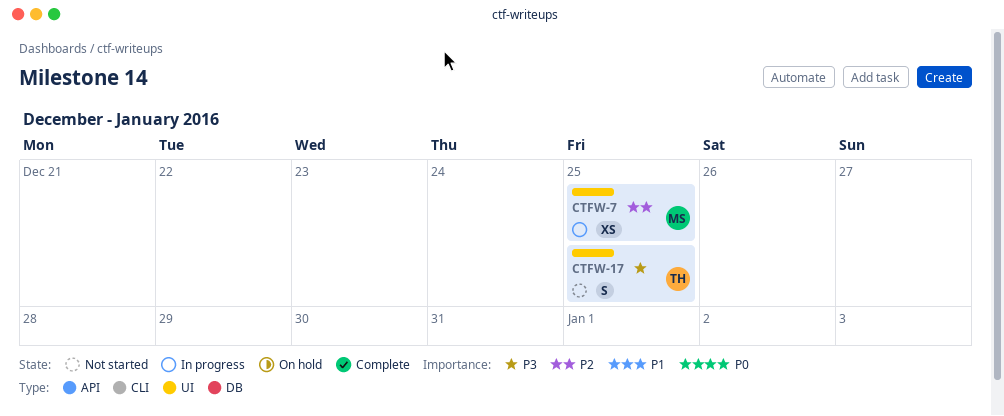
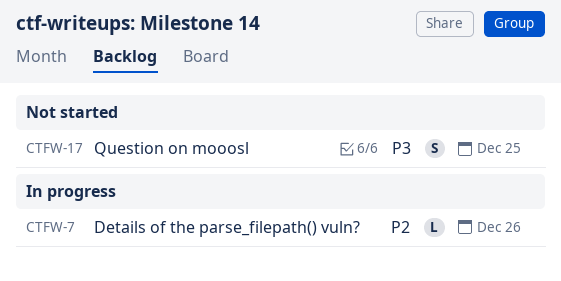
CTFW-7, estimate: XS -> L
CTFW-7, due: Dec 25 -> Dec 26

